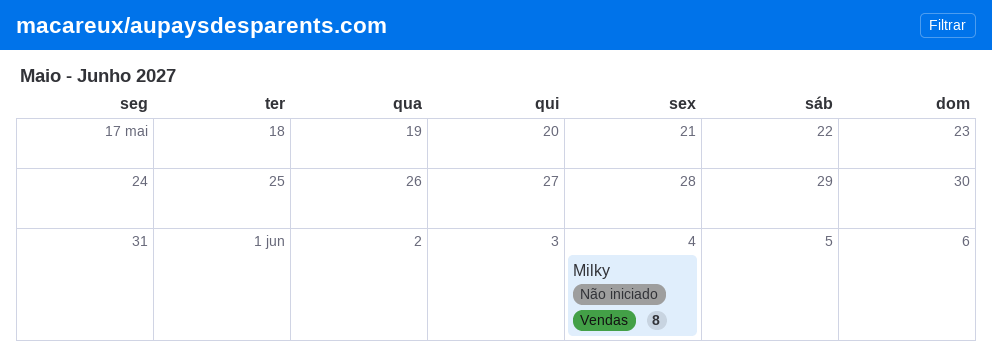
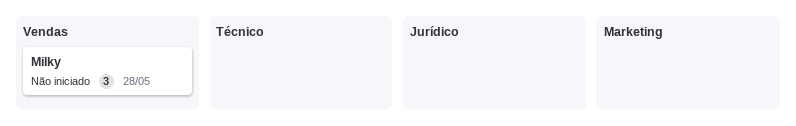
Milky, estimate: 8 -> 3
Milky, due: Jun 4 -> May 28

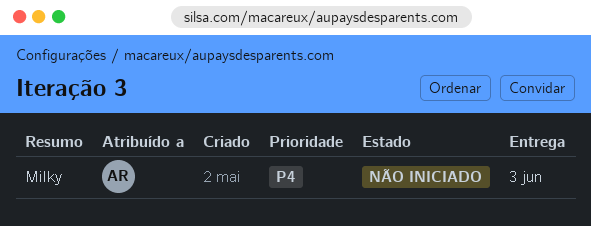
Milky, due: May 28 -> Jun 3

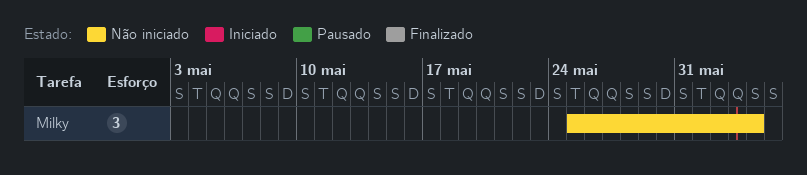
Milky, due: Jun 3 -> Jun 4

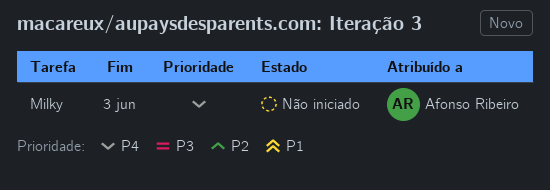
Milky, due: Jun 4 -> Jun 3

